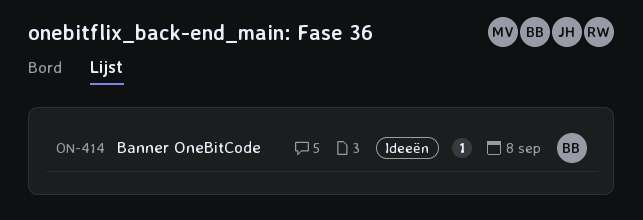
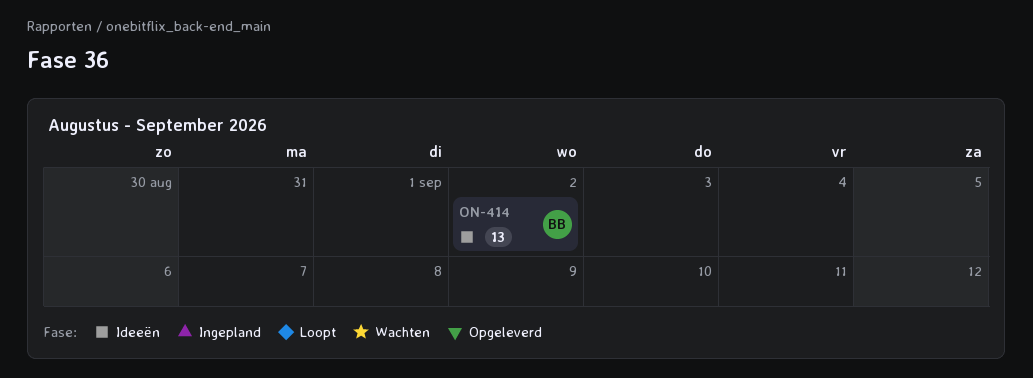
ON-414, estimate: 1 -> 13
ON-414, due: Sep 8 -> Sep 2

